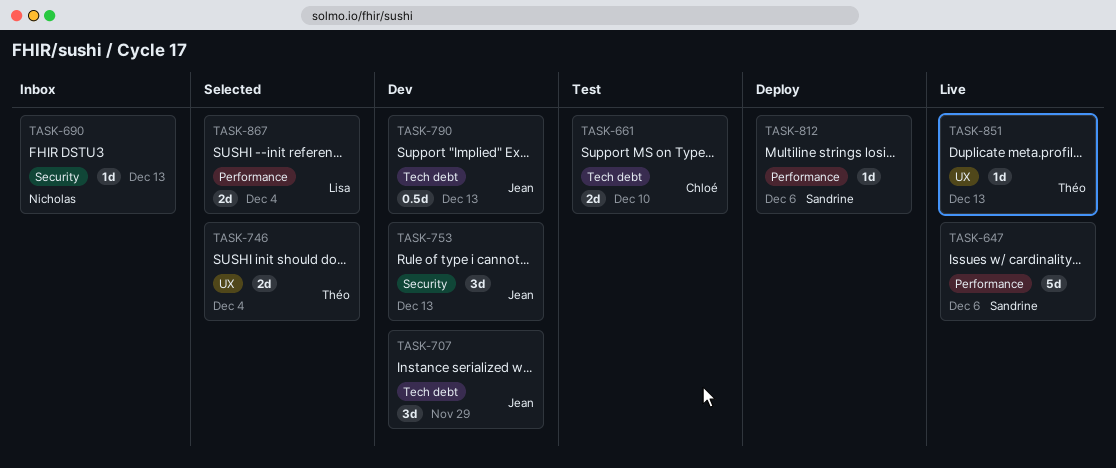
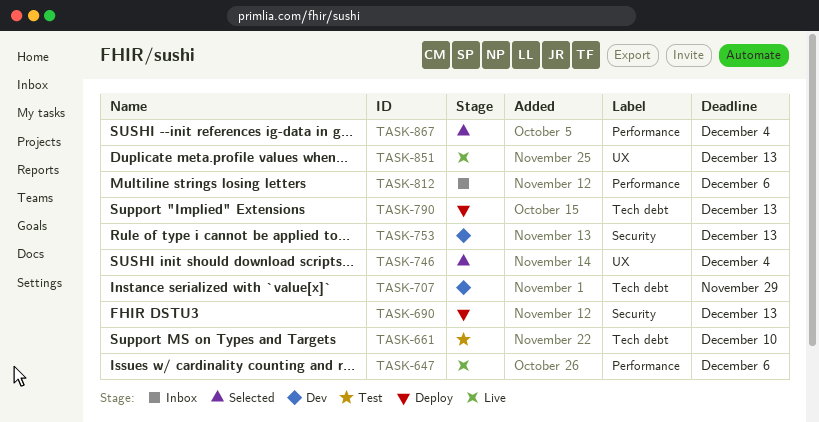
TASK-690, status: Inbox -> Deploy
TASK-790, status: Dev -> Deploy
TASK-812, status: Deploy -> Inbox

